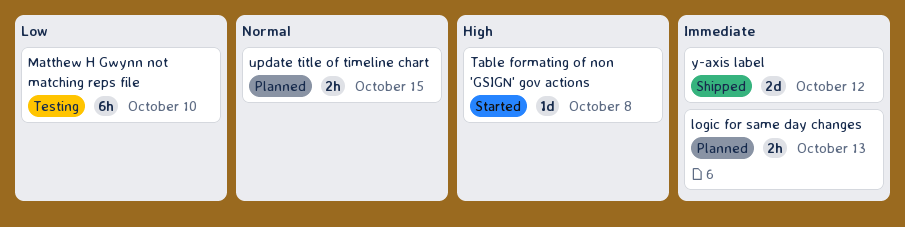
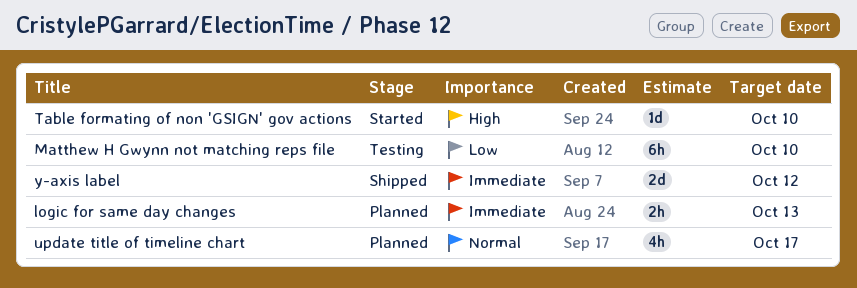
Table formating of non 'GSIGN' gov actions, due: Oct 8 -> Oct 10
update title of timeline chart, estimate: 2h -> 4h
update title of timeline chart, due: Oct 15 -> Oct 17

